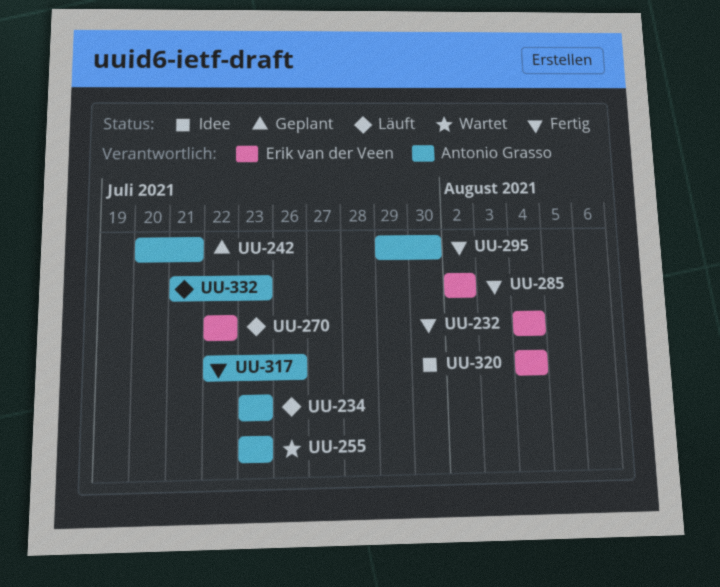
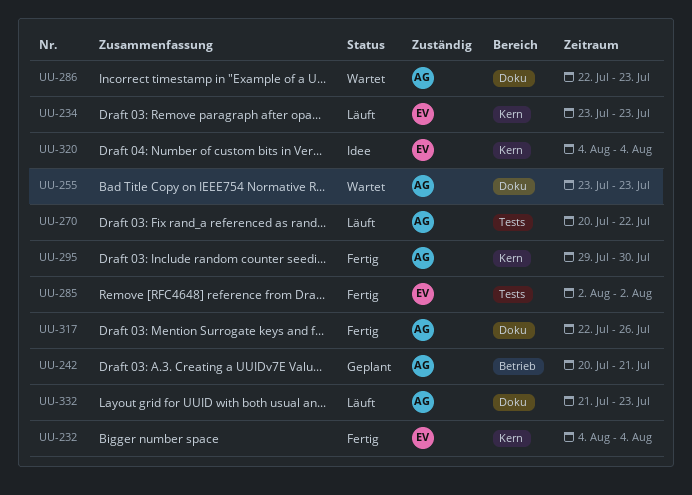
UU-234, owner: Antonio Grasso -> Erik van der Veen
UU-270, owner: Erik van der Veen -> Antonio Grasso
UU-270, start: Jul 22 -> Jul 20
UU-286: none -> present

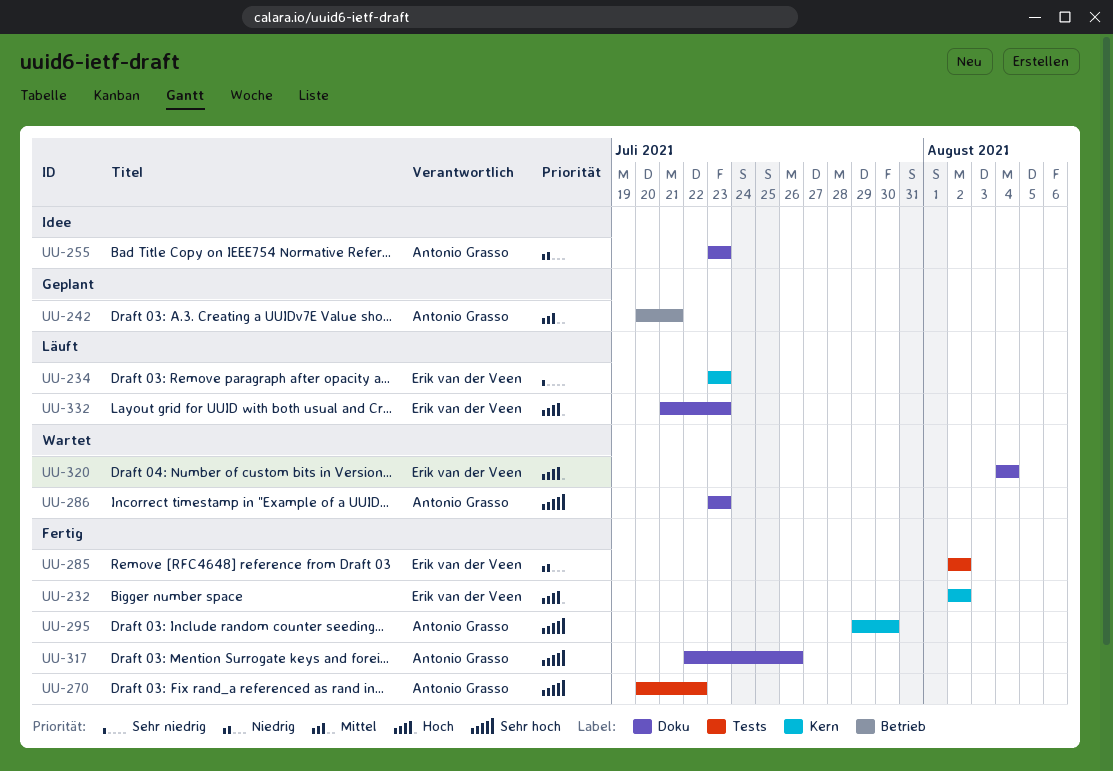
UU-232, start: Aug 4 -> Aug 2
UU-232, due: Aug 4 -> Aug 2
UU-255, status: Wartet -> Idee
UU-270, status: Läuft -> Fertig
UU-286, start: Jul 22 -> Jul 23
UU-320, status: Idee -> Wartet
UU-320, label: Kern -> Doku
UU-332, owner: Antonio Grasso -> Erik van der Veen

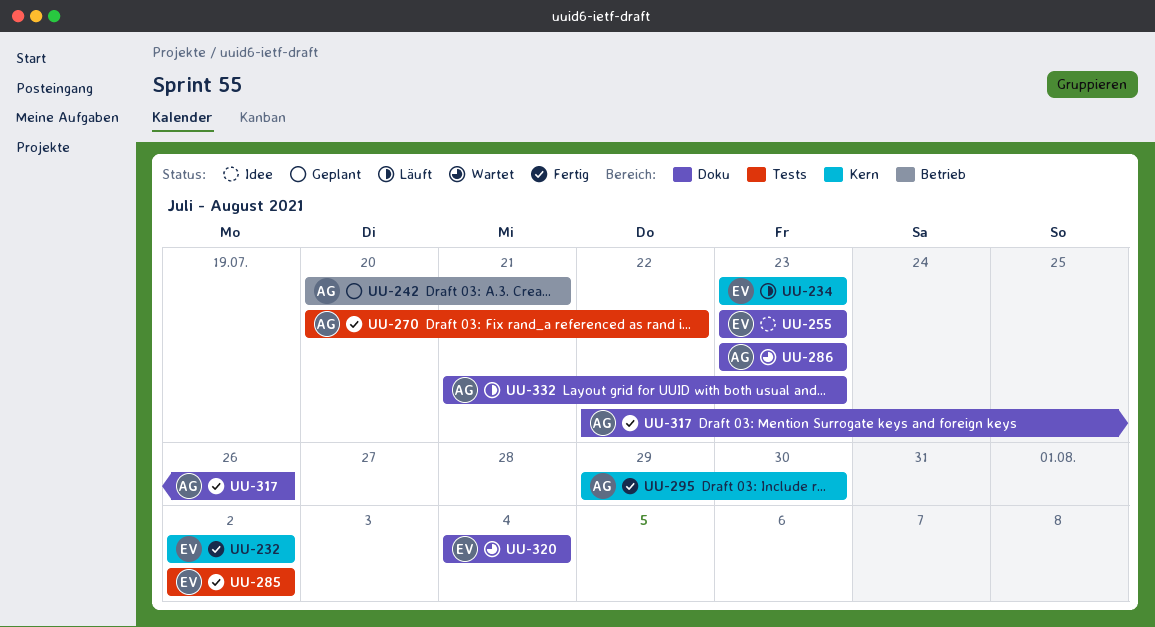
UU-255, owner: Antonio Grasso -> Erik van der Veen
UU-332, owner: Erik van der Veen -> Antonio Grasso

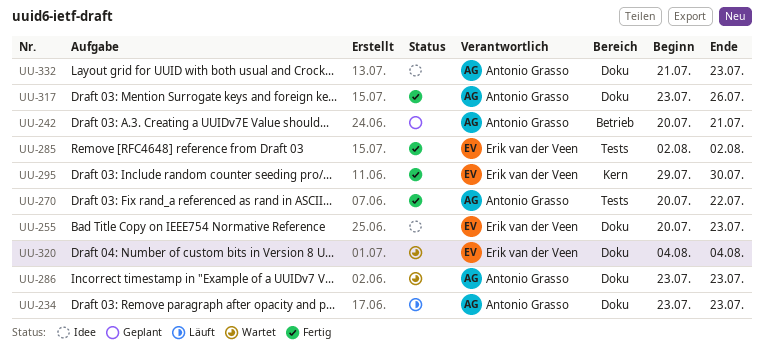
UU-232: present -> none
UU-234, owner: Erik van der Veen -> Antonio Grasso
UU-234, label: Kern -> Doku
UU-255, start: Jul 23 -> Jul 20
UU-295, owner: Antonio Grasso -> Erik van der Veen
UU-317, start: Jul 22 -> Jul 23
UU-332, status: Läuft -> Idee

